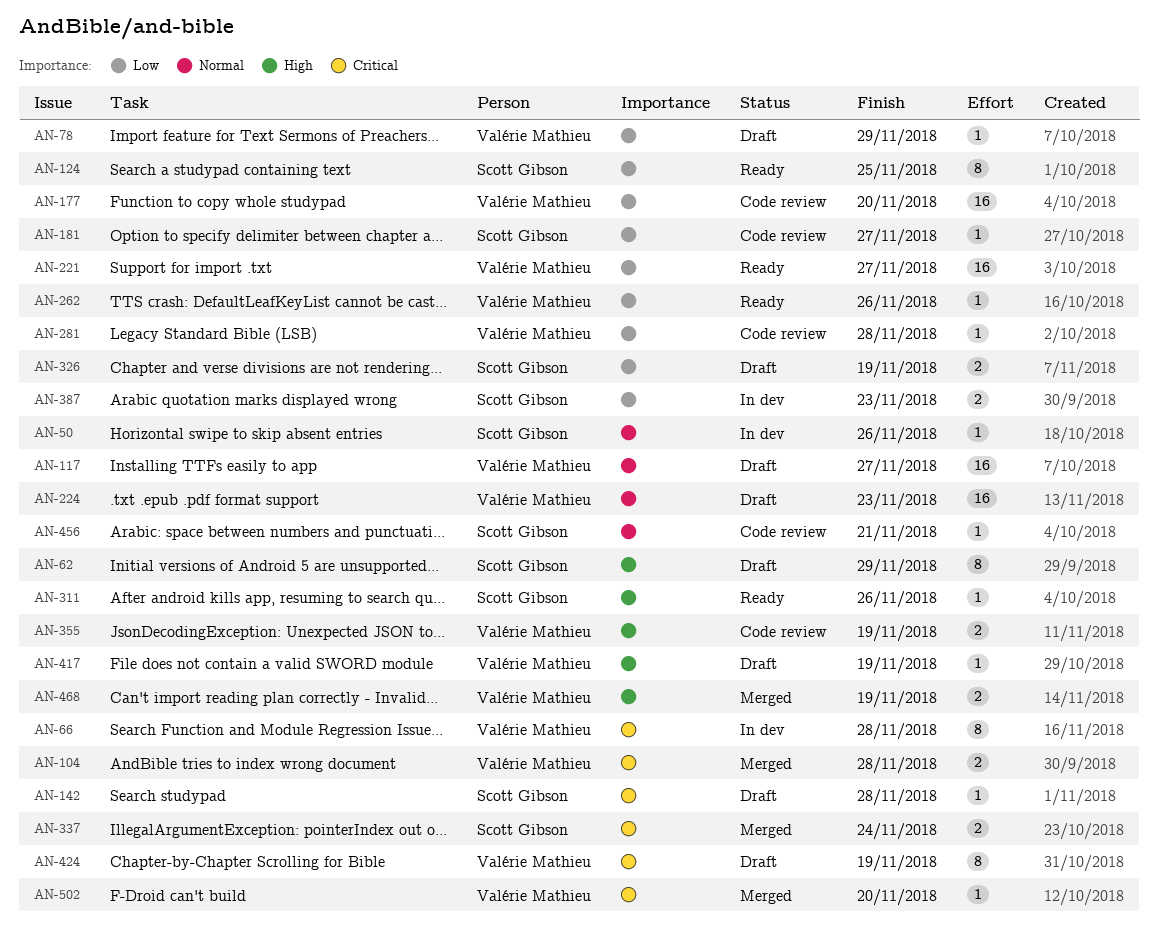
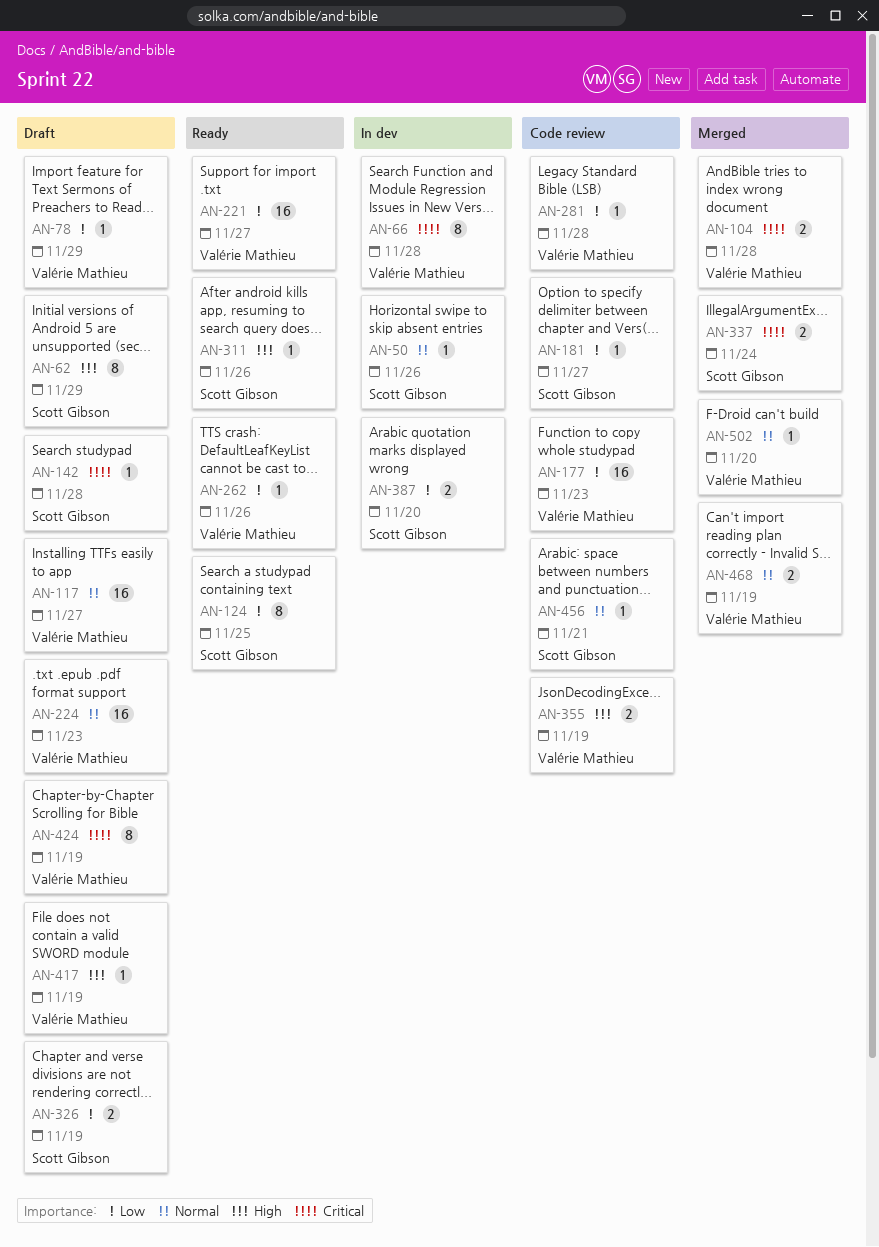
AN-177, due: Nov 20 -> Nov 23
AN-387, due: Nov 23 -> Nov 20
AN-468, priority: High -> Normal
AN-502, priority: Critical -> Normal

